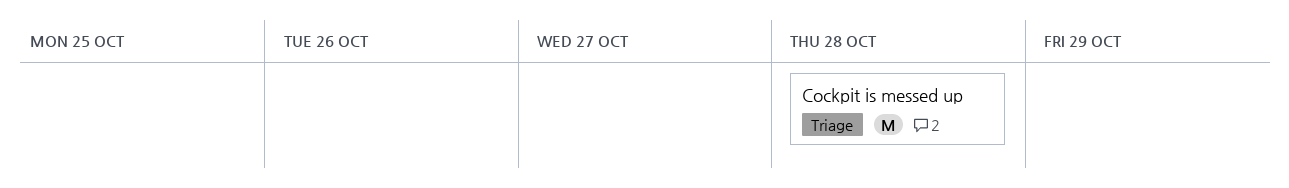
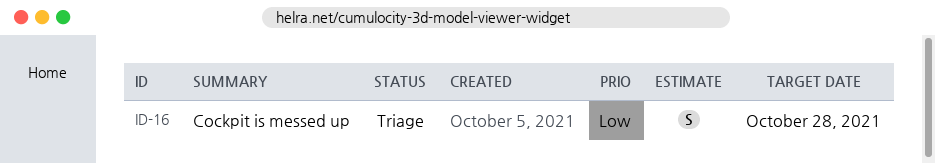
Cockpit is messed up, estimate: M -> S

